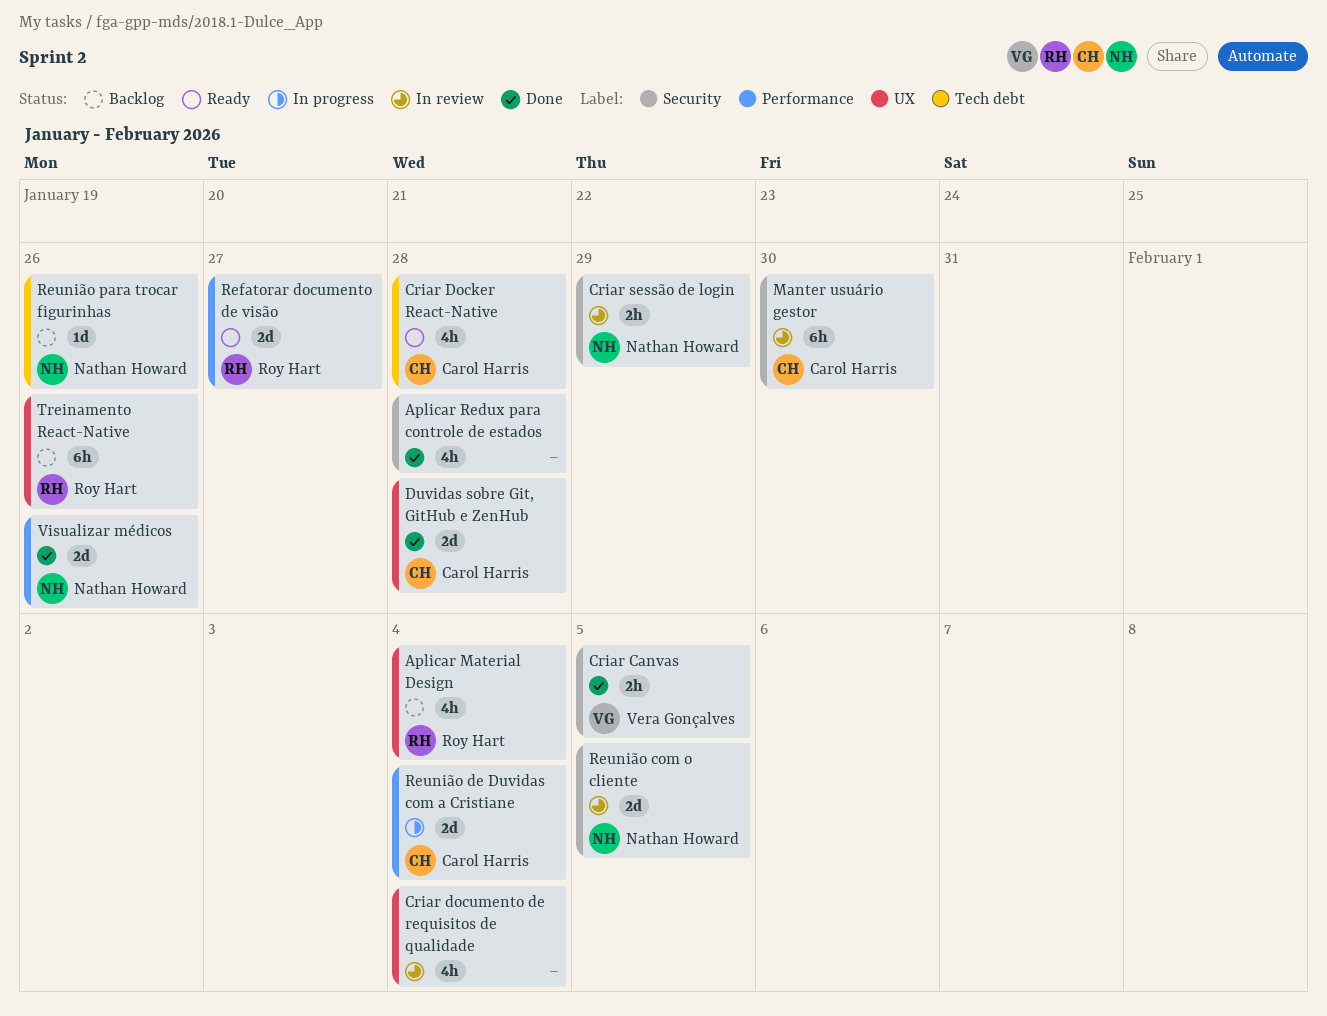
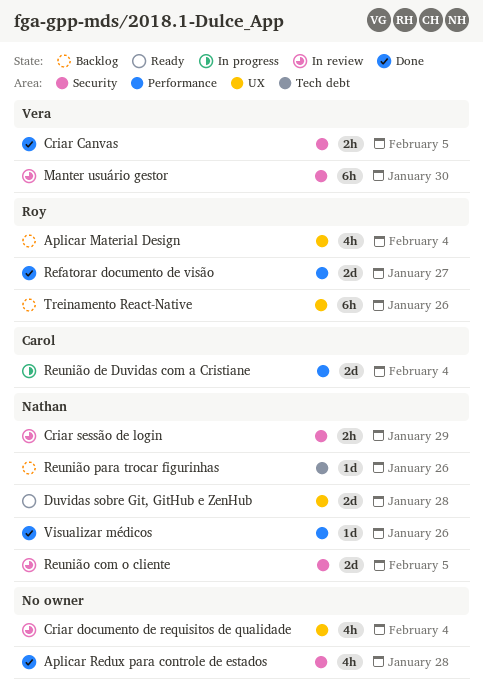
Criar Docker React-Native: present -> none
Duvidas sobre Git, GitHub e ZenHub, status: Done -> Ready
Duvidas sobre Git, GitHub e ZenHub, owner: Carol Harris -> Nathan Howard
Manter usuário gestor, owner: Carol Harris -> Vera Gonçalves
Refatorar documento de visão, status: Ready -> Done
Visualizar médicos, estimate: 2d -> 1d

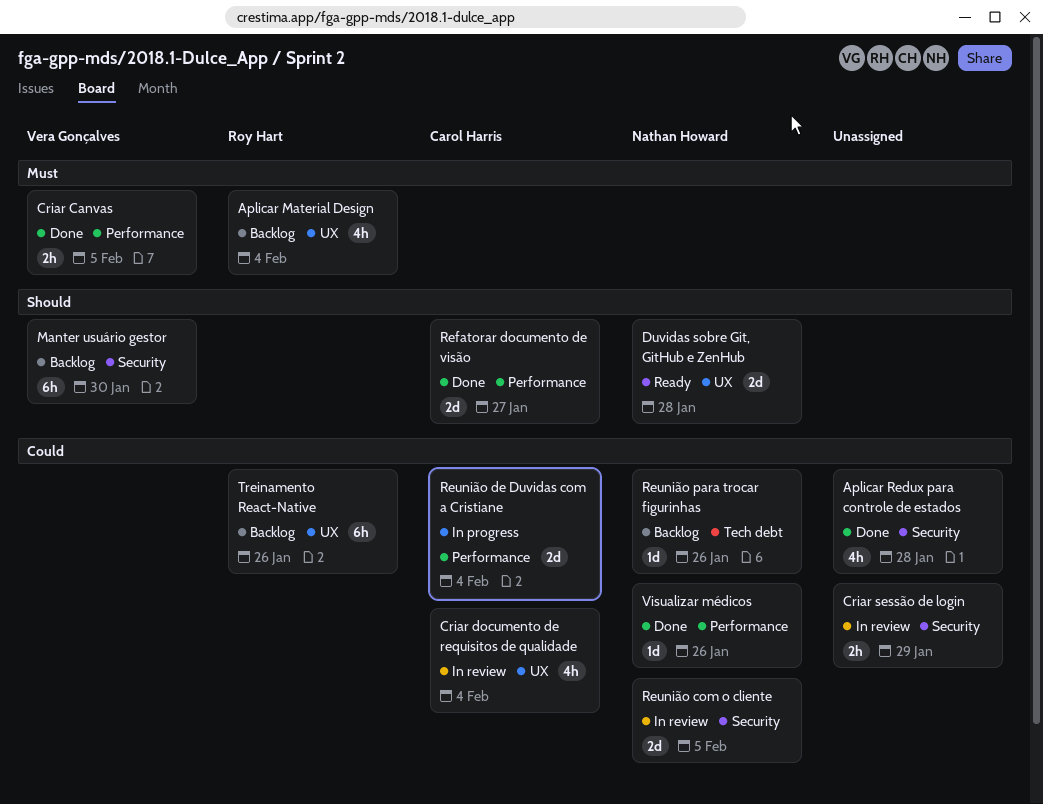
Criar Canvas, label: Security -> Performance
Criar documento de requisitos de qualidade, owner: none -> Carol Harris
Criar sessão de login, owner: Nathan Howard -> none
Manter usuário gestor, status: In review -> Backlog
Refatorar documento de visão, owner: Roy Hart -> Carol Harris

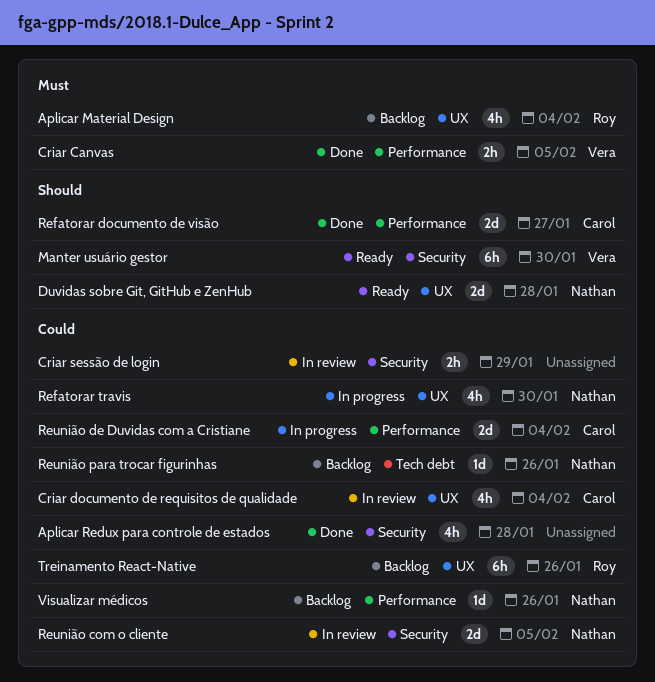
Manter usuário gestor, status: Backlog -> Ready
Refatorar travis: none -> present
Visualizar médicos, status: Done -> Backlog

